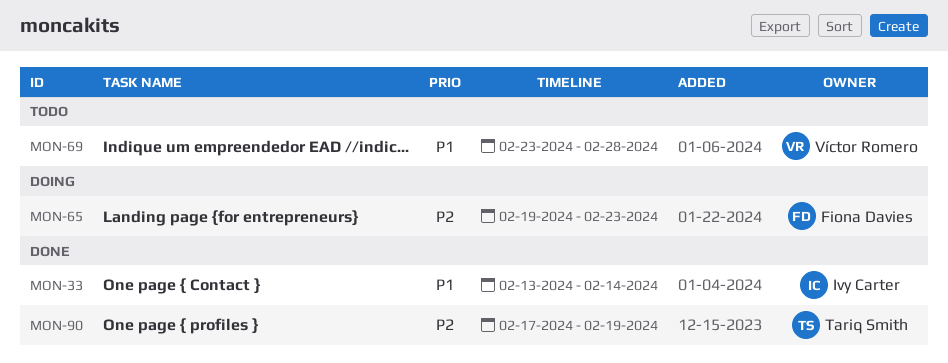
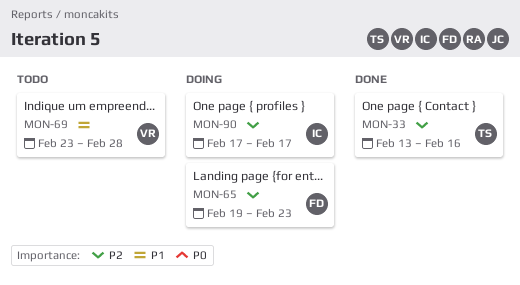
MON-33, owner: Ivy Carter -> Tariq Smith
MON-33, priority: P1 -> P2
MON-33, due: Feb 14 -> Feb 16
MON-90, status: Done -> Doing
MON-90, owner: Tariq Smith -> Ivy Carter
MON-90, due: Feb 19 -> Feb 17

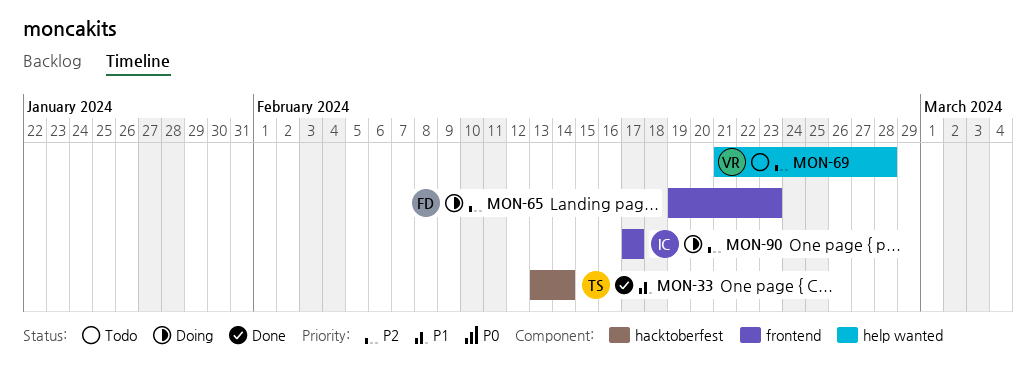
MON-33, priority: P2 -> P1
MON-33, due: Feb 16 -> Feb 14
MON-69, priority: P1 -> P2
MON-69, start: Feb 23 -> Feb 21

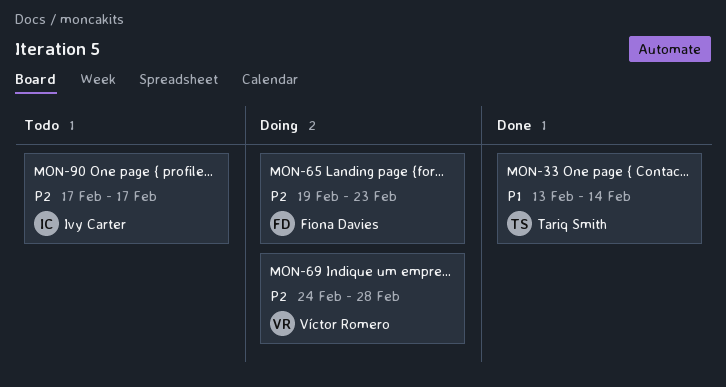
MON-69, status: Todo -> Doing
MON-69, start: Feb 21 -> Feb 24
MON-90, status: Doing -> Todo

